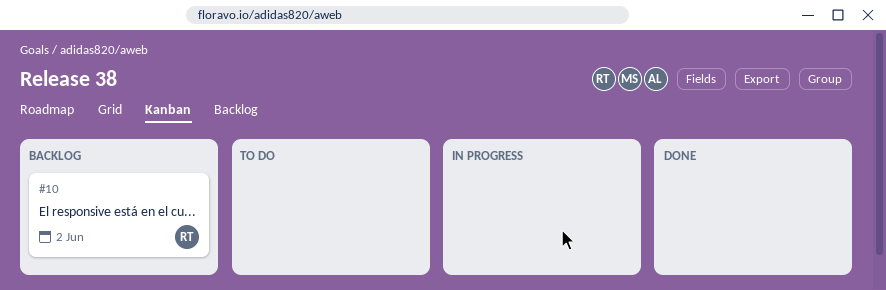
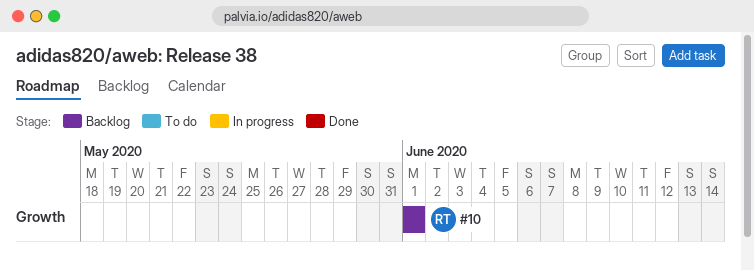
#10, due: Jun 2 -> Jun 1

